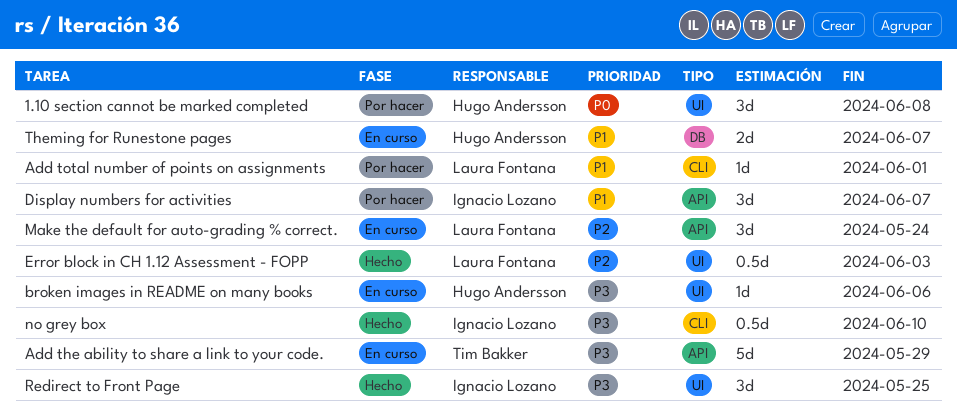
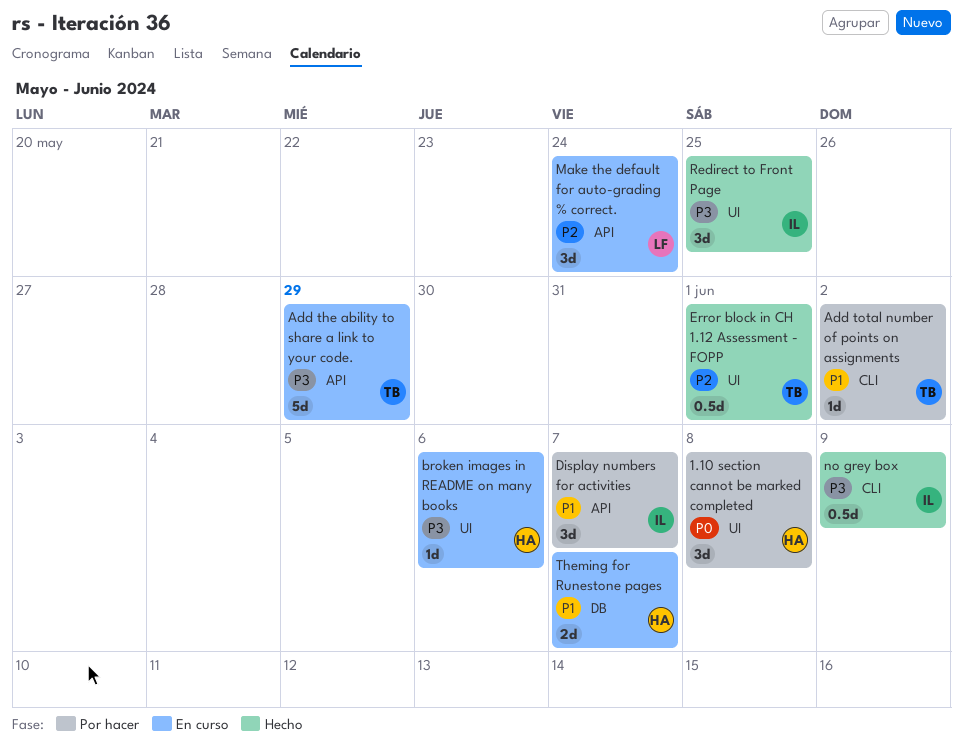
Add total number of points on assignments, owner: Laura Fontana -> Tim Bakker
Add total number of points on assignments, due: Jun 1 -> Jun 2
Error block in CH 1.12 Assessment - FOPP, owner: Laura Fontana -> Tim Bakker
Error block in CH 1.12 Assessment - FOPP, due: Jun 3 -> Jun 1
no grey box, due: Jun 10 -> Jun 9

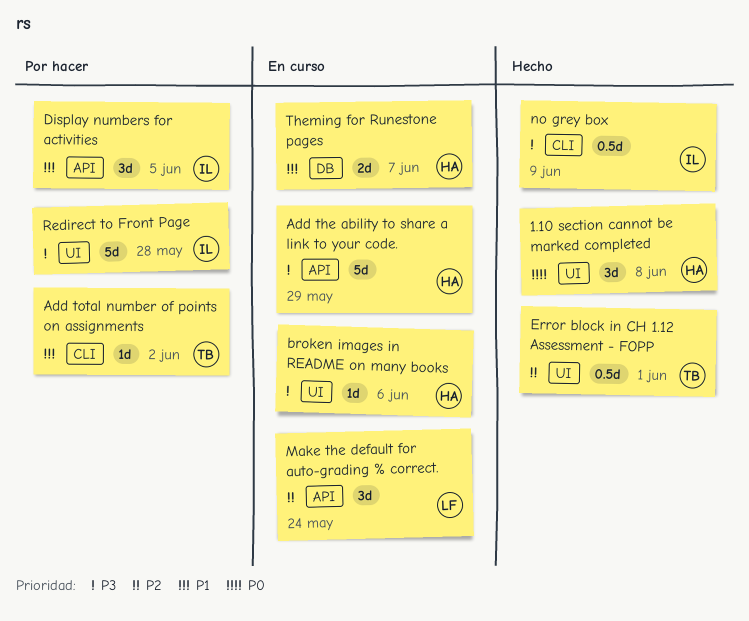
1.10 section cannot be marked completed, status: Por hacer -> Hecho
Add the ability to share a link to your code., owner: TB -> HA
Display numbers for activities, due: Jun 7 -> Jun 5
Redirect to Front Page, status: Hecho -> Por hacer
Redirect to Front Page, estimate: 3d -> 5d
Redirect to Front Page, due: May 25 -> May 28

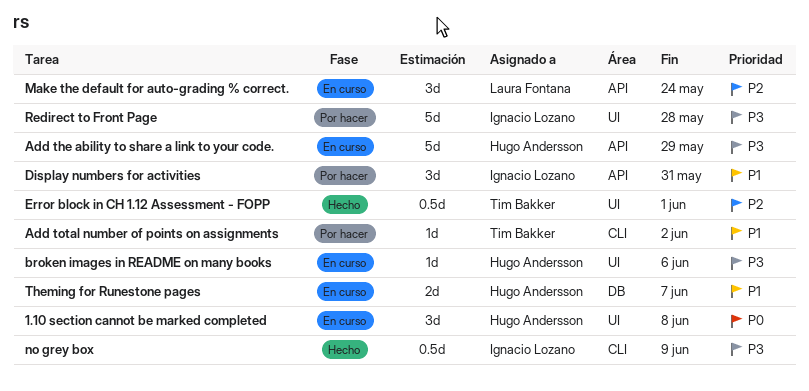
1.10 section cannot be marked completed, status: Hecho -> En curso
Display numbers for activities, due: Jun 5 -> May 31

